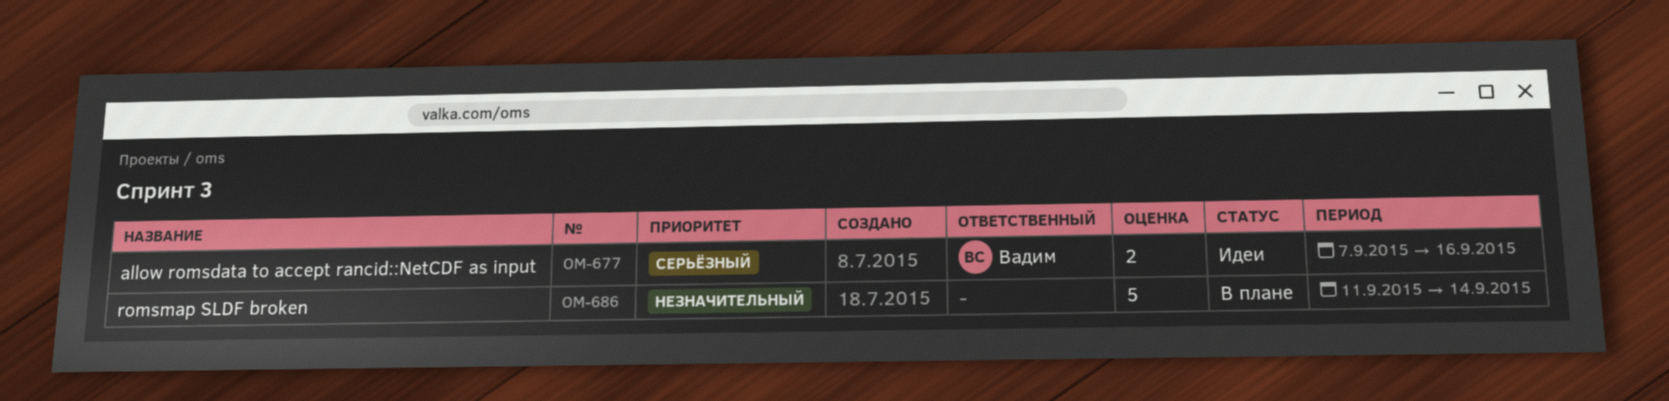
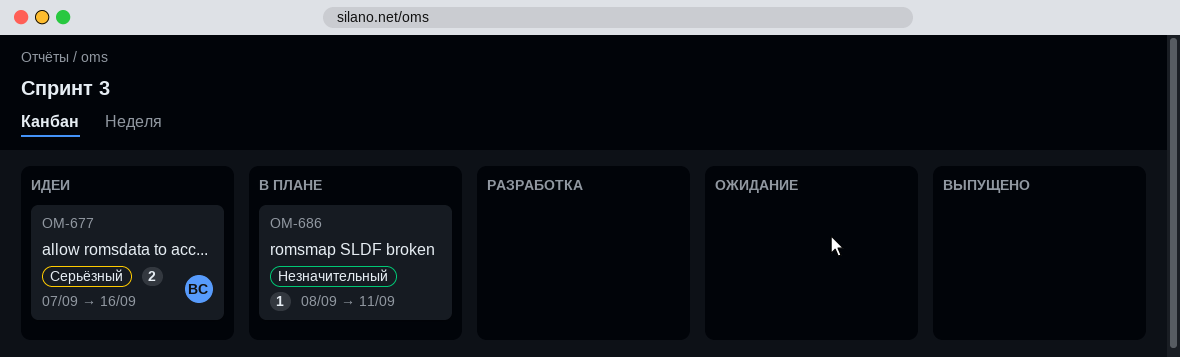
OM-686, estimate: 5 -> 1
OM-686, start: Sep 11 -> Sep 8
OM-686, due: Sep 14 -> Sep 11

